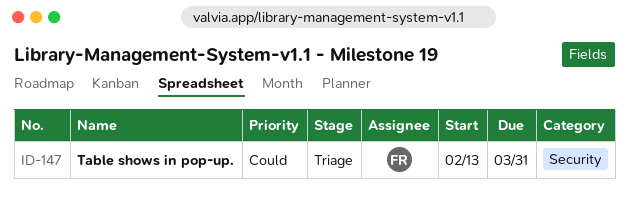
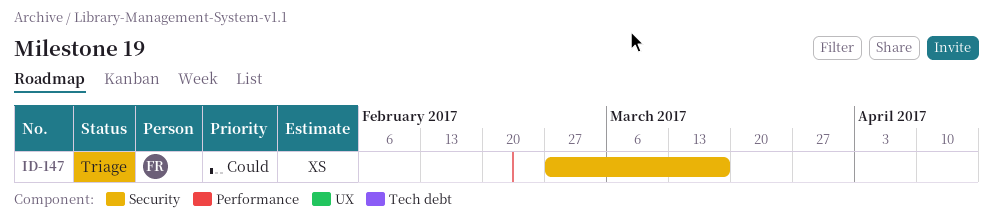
ID-147, start: Feb 13 -> Feb 27
ID-147, due: Mar 31 -> Mar 17

